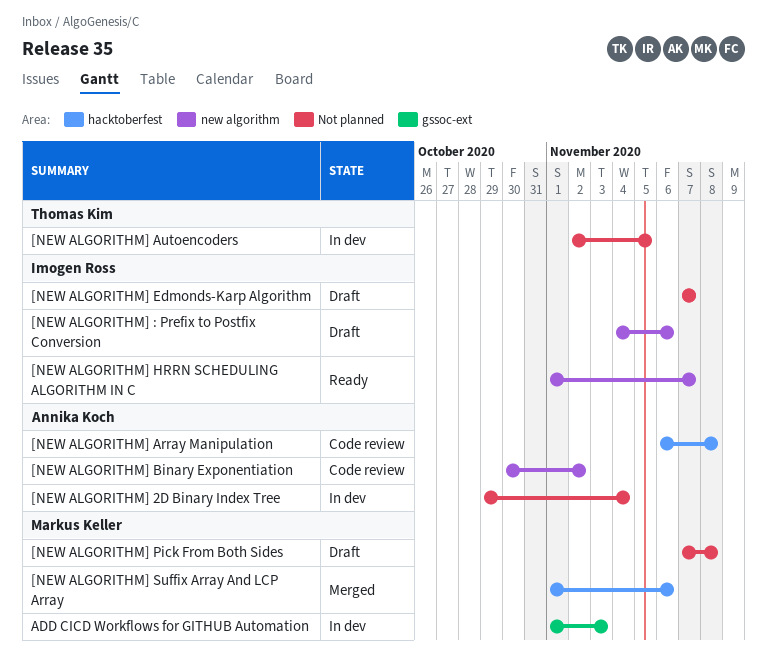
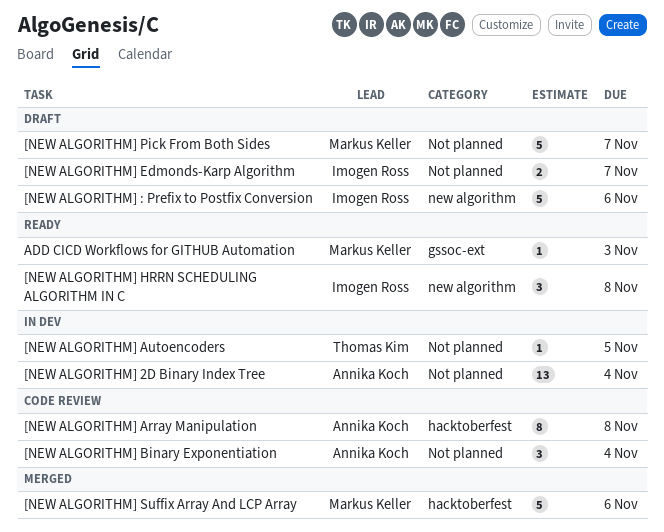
[NEW ALGORITHM] Binary Exponentiation, label: new algorithm -> Not planned
[NEW ALGORITHM] Binary Exponentiation, due: Nov 2 -> Nov 4
[NEW ALGORITHM] HRRN SCHEDULING ALGORITHM IN C, due: Nov 7 -> Nov 8
[NEW ALGORITHM] Pick From Both Sides, due: Nov 8 -> Nov 7
ADD CICD Workflows for GITHUB Automation, status: In dev -> Ready

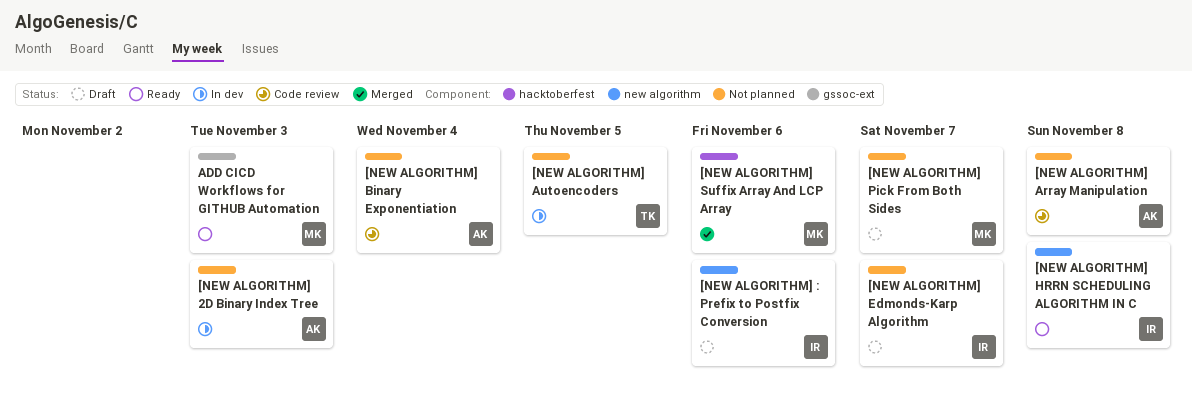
[NEW ALGORITHM] 2D Binary Index Tree, due: Nov 4 -> Nov 3
[NEW ALGORITHM] Array Manipulation, label: hacktoberfest -> Not planned

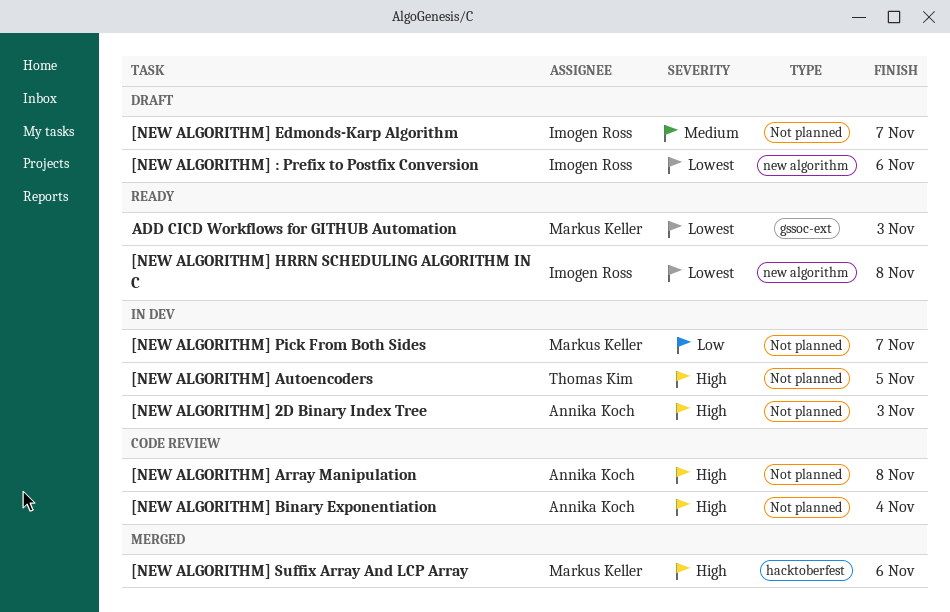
[NEW ALGORITHM] Pick From Both Sides, status: Draft -> In dev

